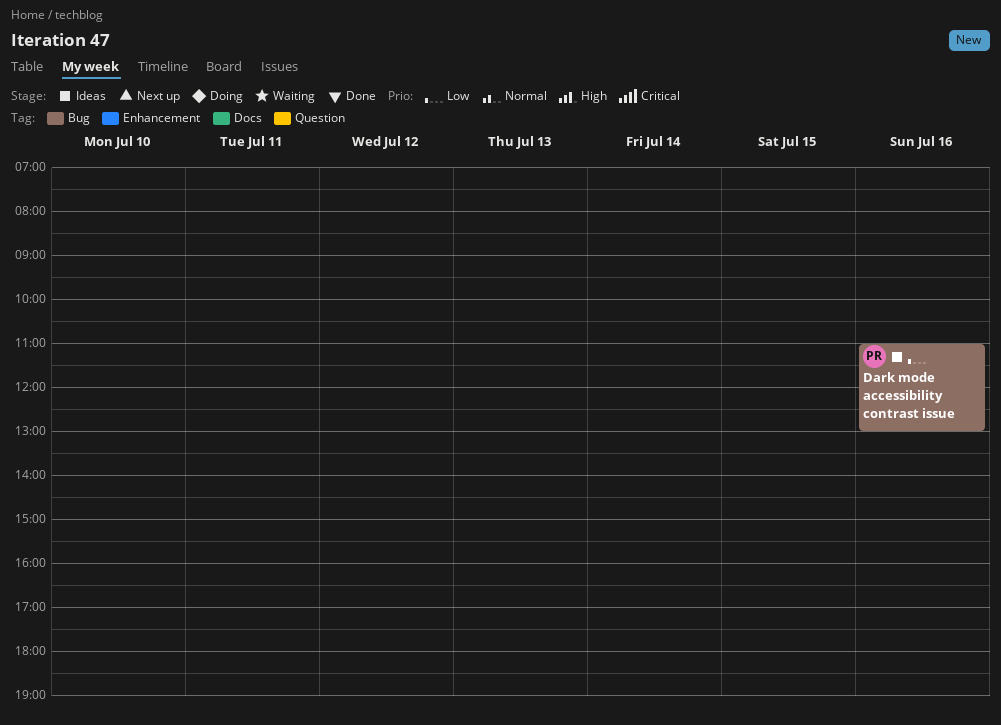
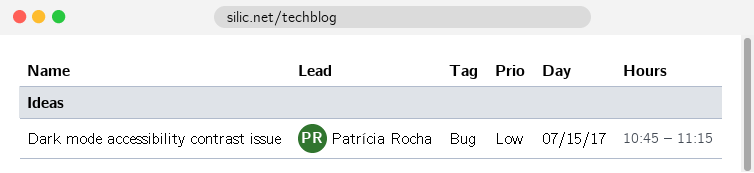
Dark mode accessibility contrast issue, day: Jul 16 -> Jul 15
Dark mode accessibility contrast issue, begins: 11:00 -> 10:45
Dark mode accessibility contrast issue, ends: 13:00 -> 11:15

